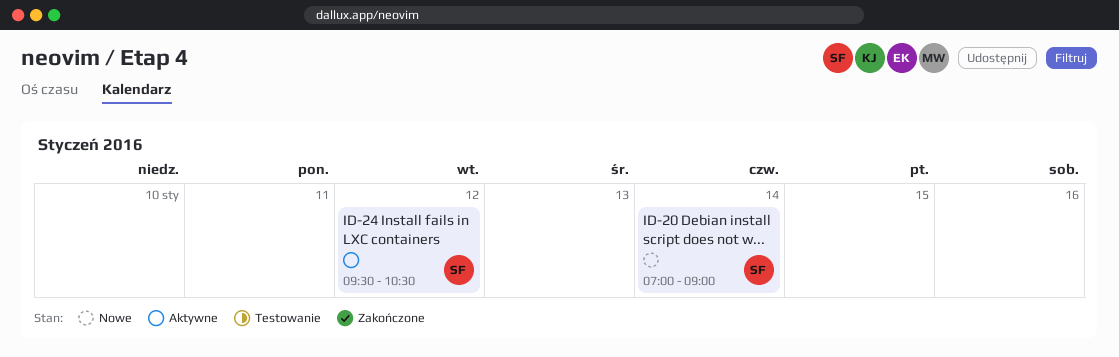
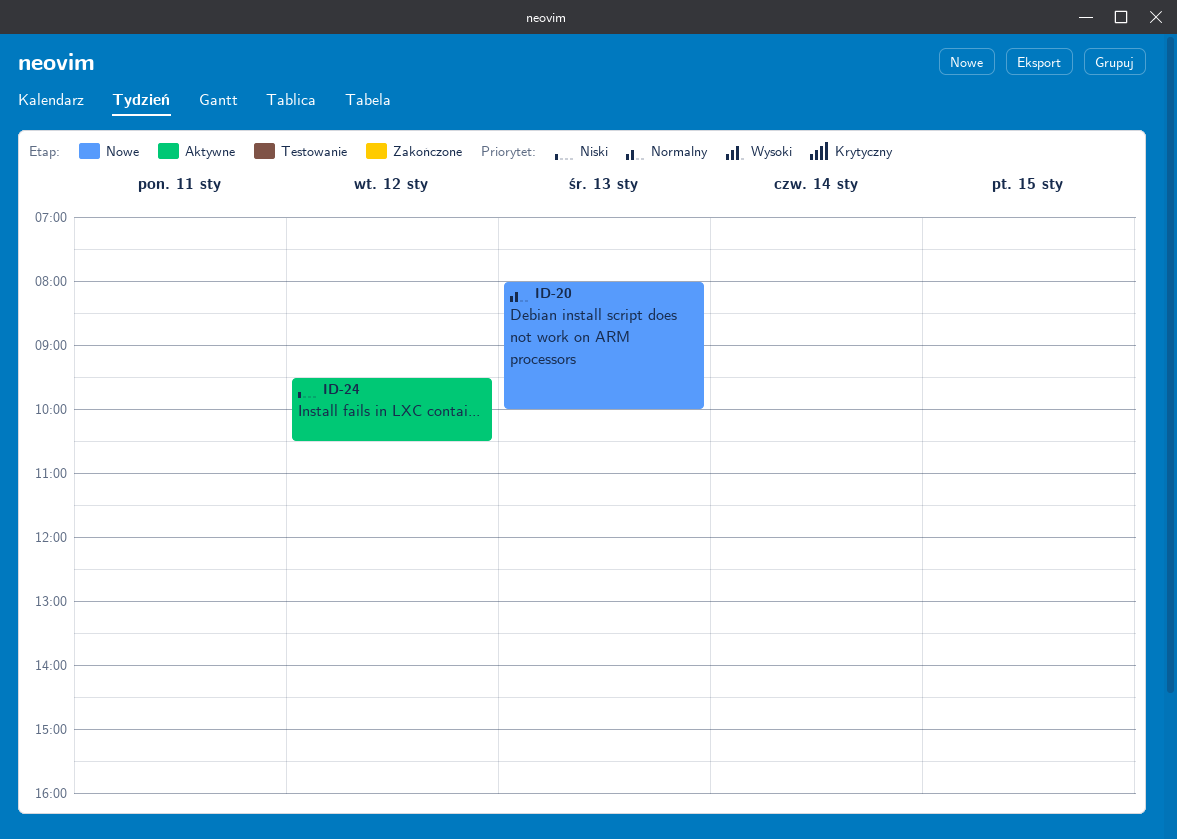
ID-20, day: Jan 14 -> Jan 13
ID-20, begins: 07:00 -> 08:00
ID-20, ends: 09:00 -> 10:00

